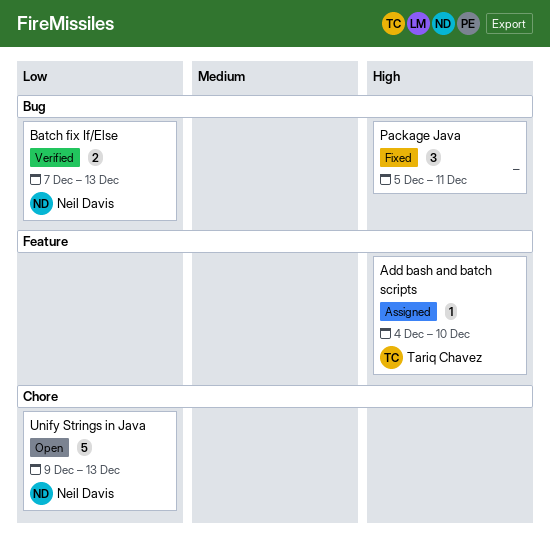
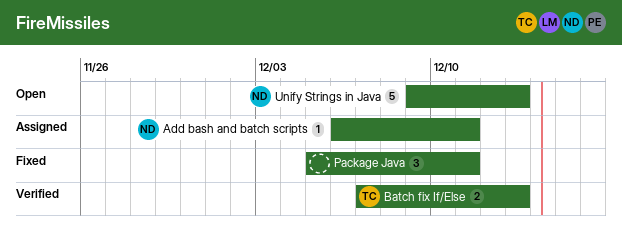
Add bash and batch scripts, owner: Tariq Chavez -> Neil Davis
Add bash and batch scripts, start: Dec 4 -> Dec 6
Add bash and batch scripts, due: Dec 10 -> Dec 11
Batch fix If/Else, owner: Neil Davis -> Tariq Chavez

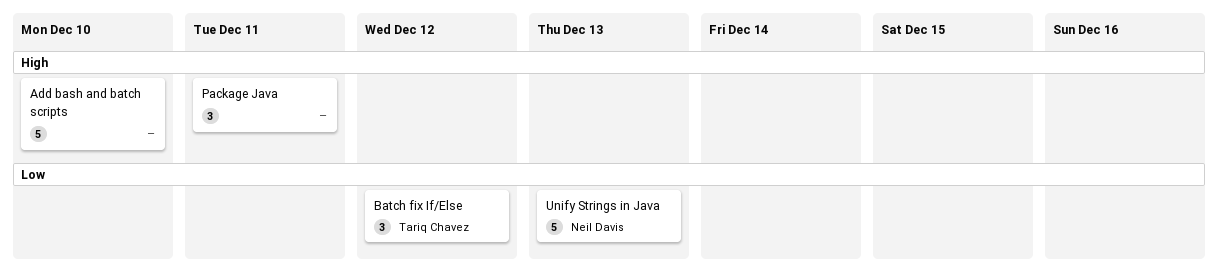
Add bash and batch scripts, owner: Neil Davis -> none
Add bash and batch scripts, estimate: 1 -> 5
Add bash and batch scripts, due: Dec 11 -> Dec 10
Batch fix If/Else, estimate: 2 -> 3
Batch fix If/Else, due: Dec 13 -> Dec 12

